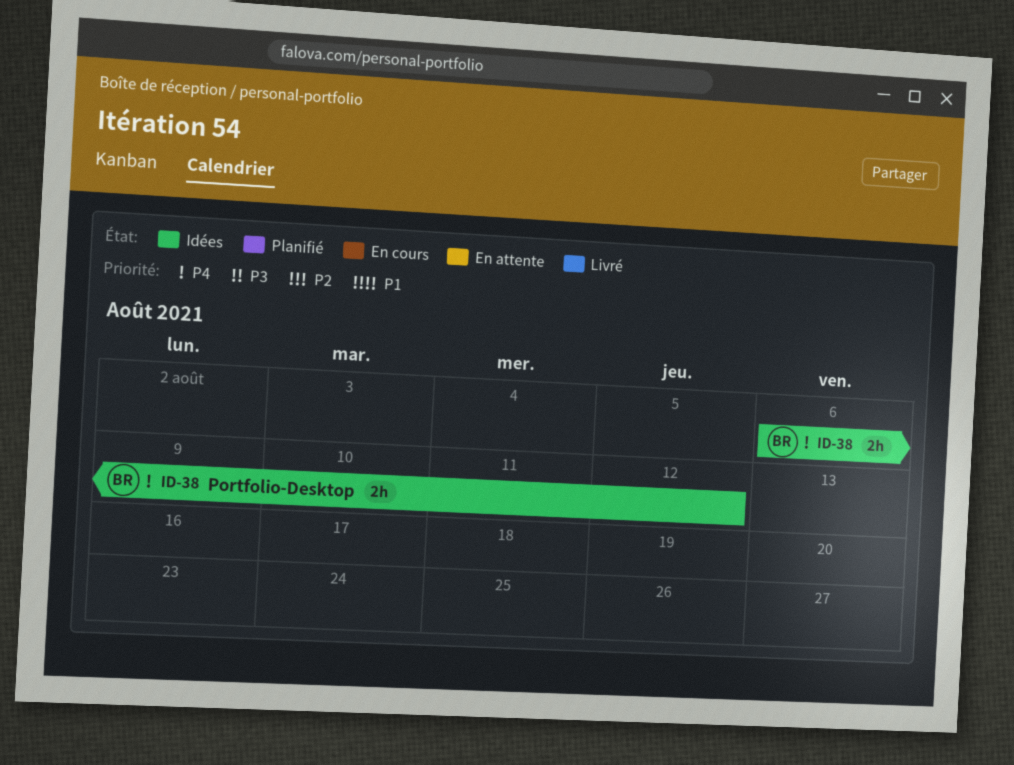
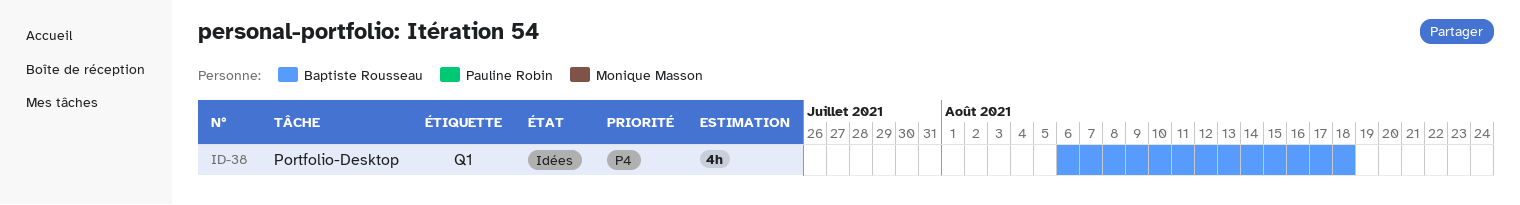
ID-38, estimate: 2h -> 4h
ID-38, due: Aug 12 -> Aug 18

